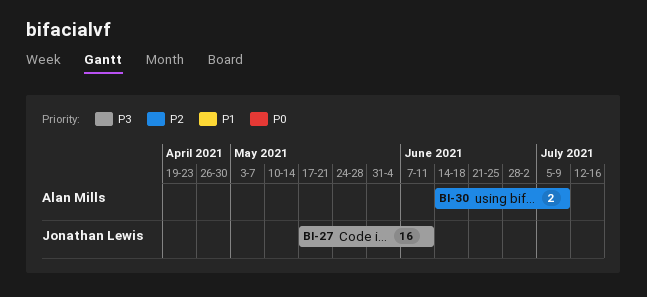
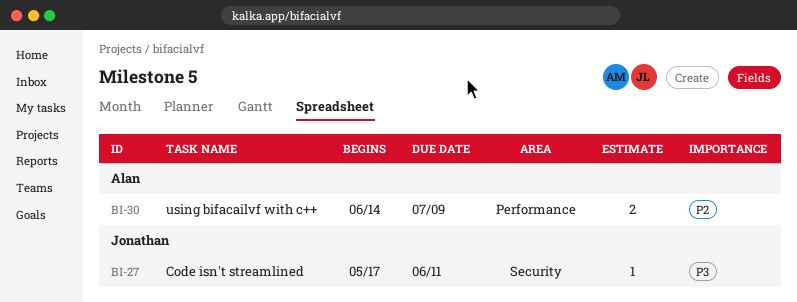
BI-27, estimate: 16 -> 1

